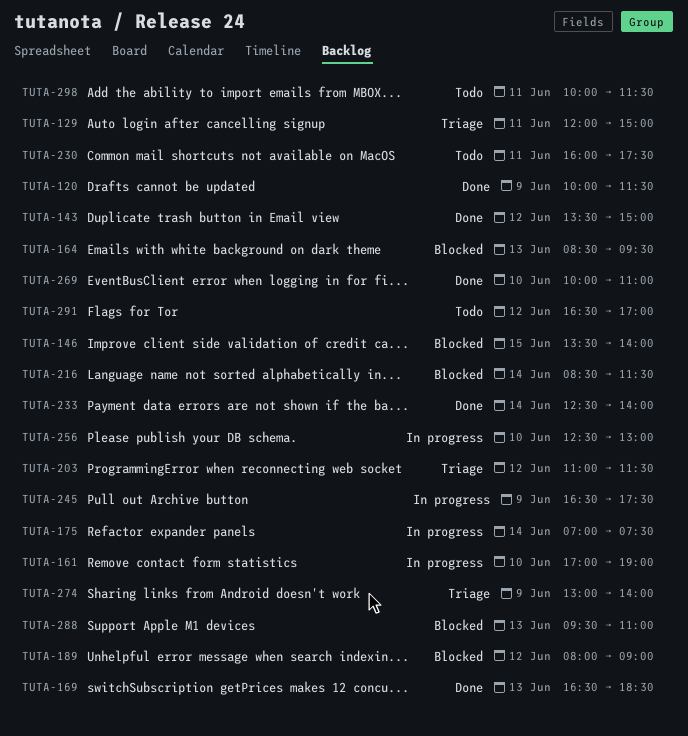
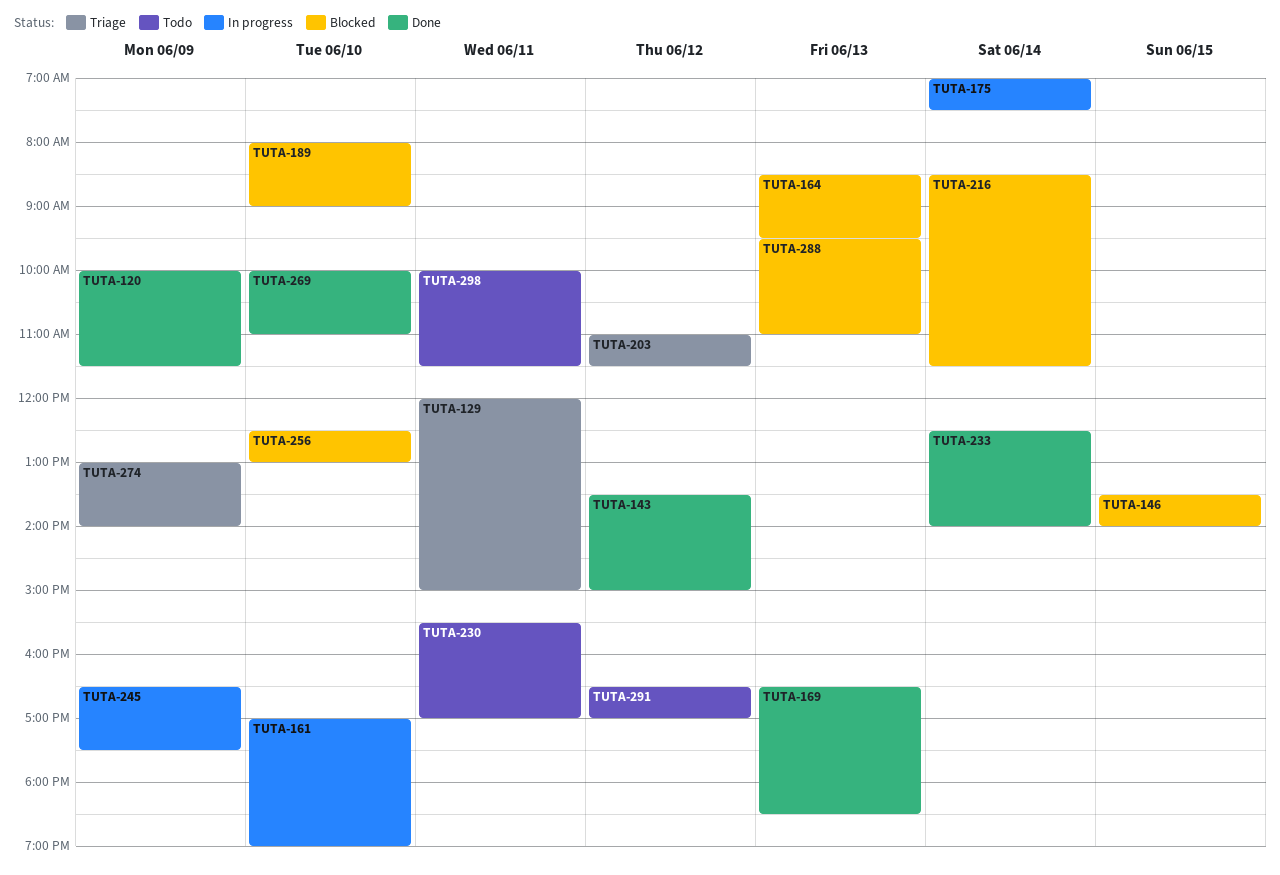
TUTA-189, day: Jun 12 -> Jun 10
TUTA-230, begins: 16:00 -> 15:30
TUTA-230, ends: 17:30 -> 17:00
TUTA-256, status: In progress -> Blocked

